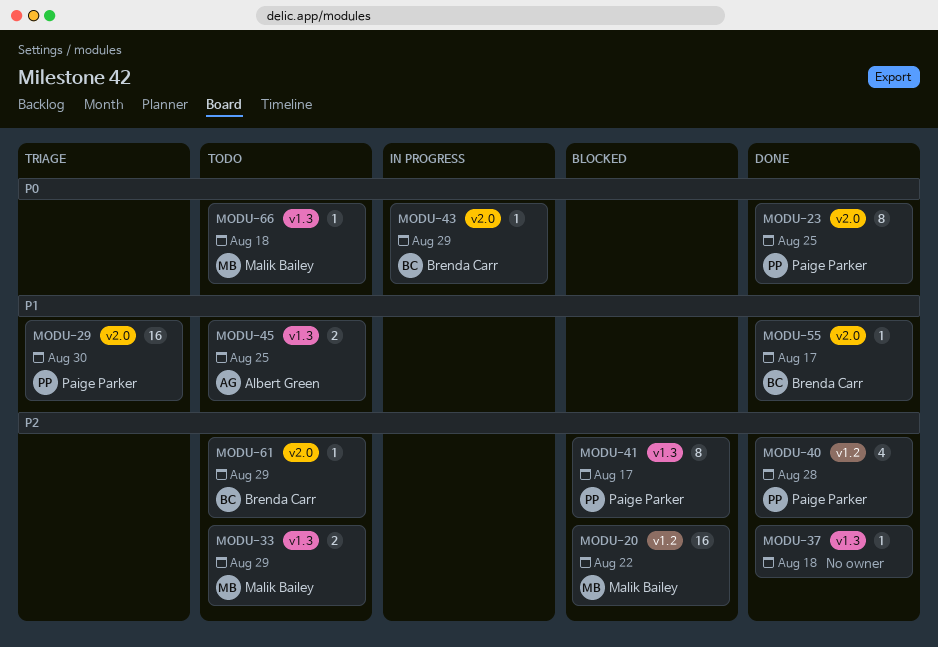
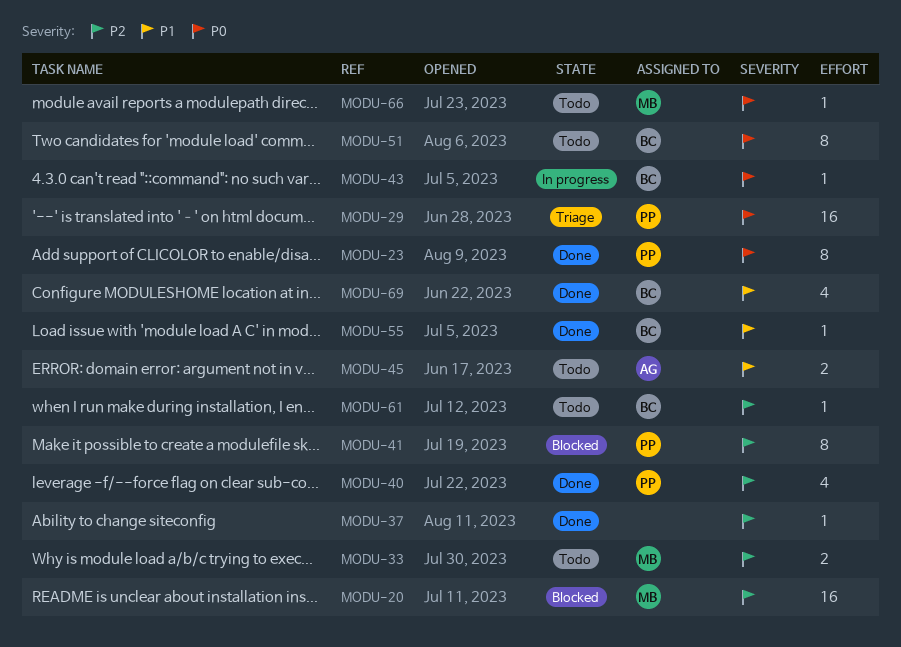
MODU-29, priority: P1 -> P0
MODU-51: none -> present
MODU-69: none -> present

